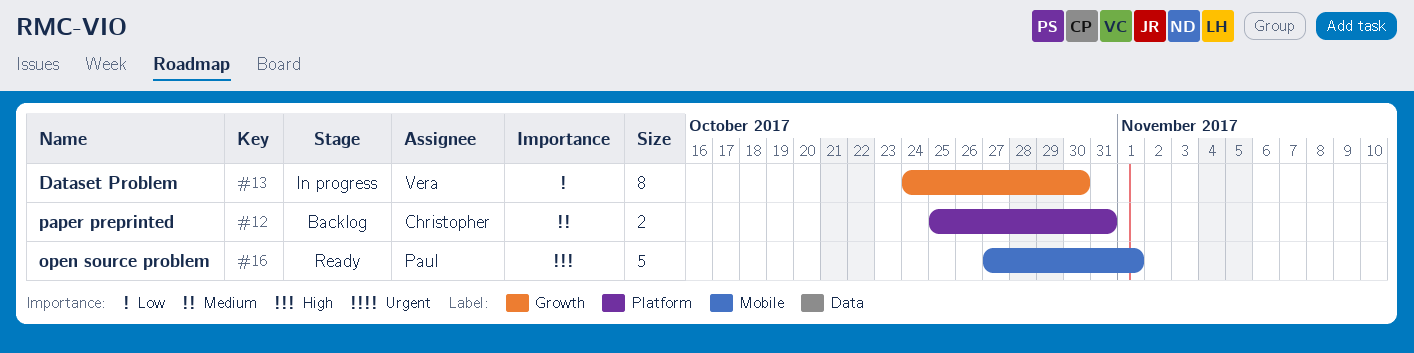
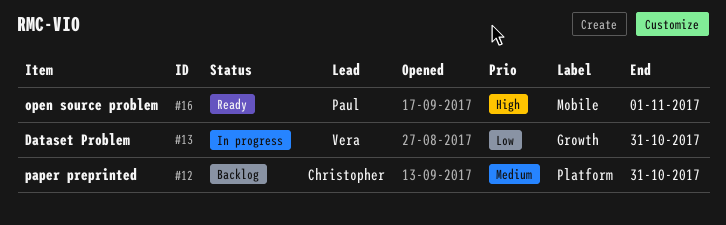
#13, due: Oct 30 -> Oct 31

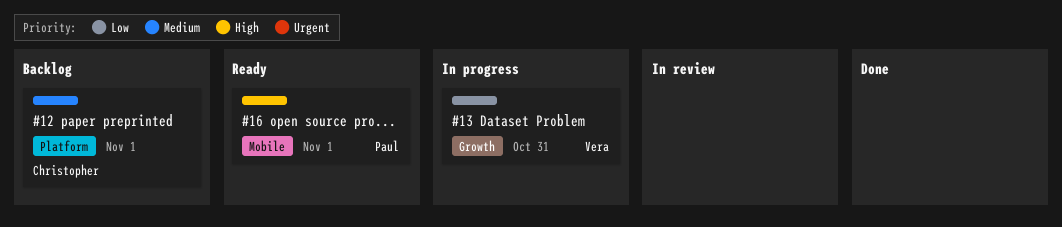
#12, due: Oct 31 -> Nov 1

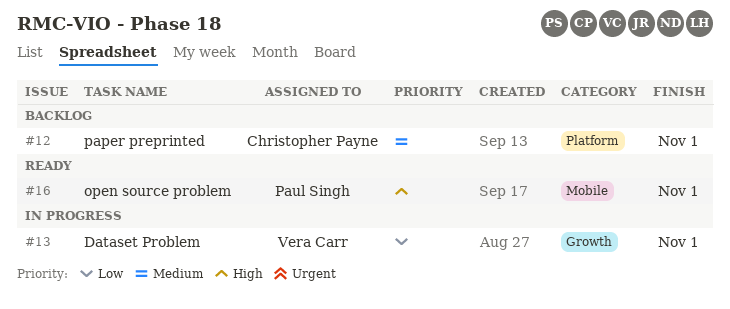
#13, due: Oct 31 -> Nov 1

